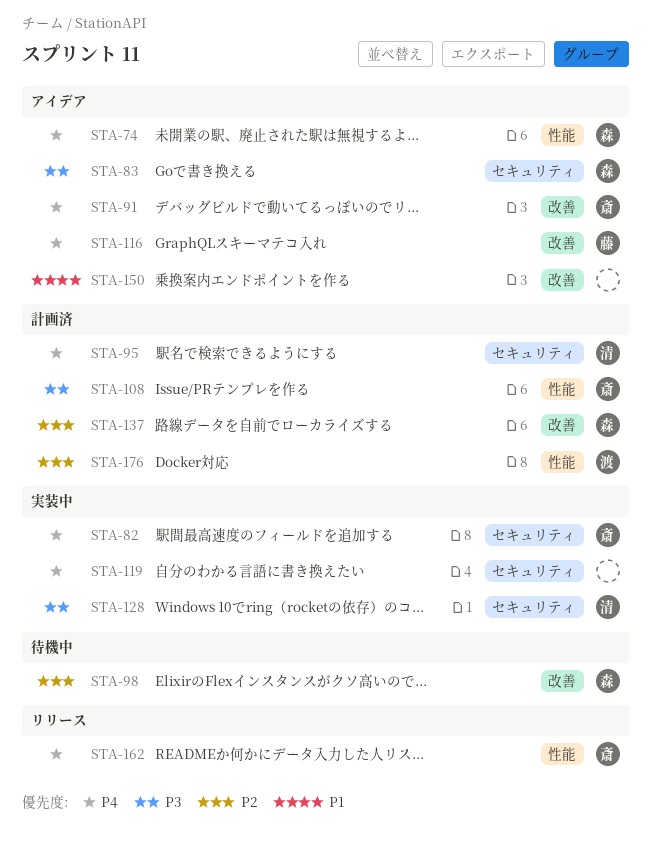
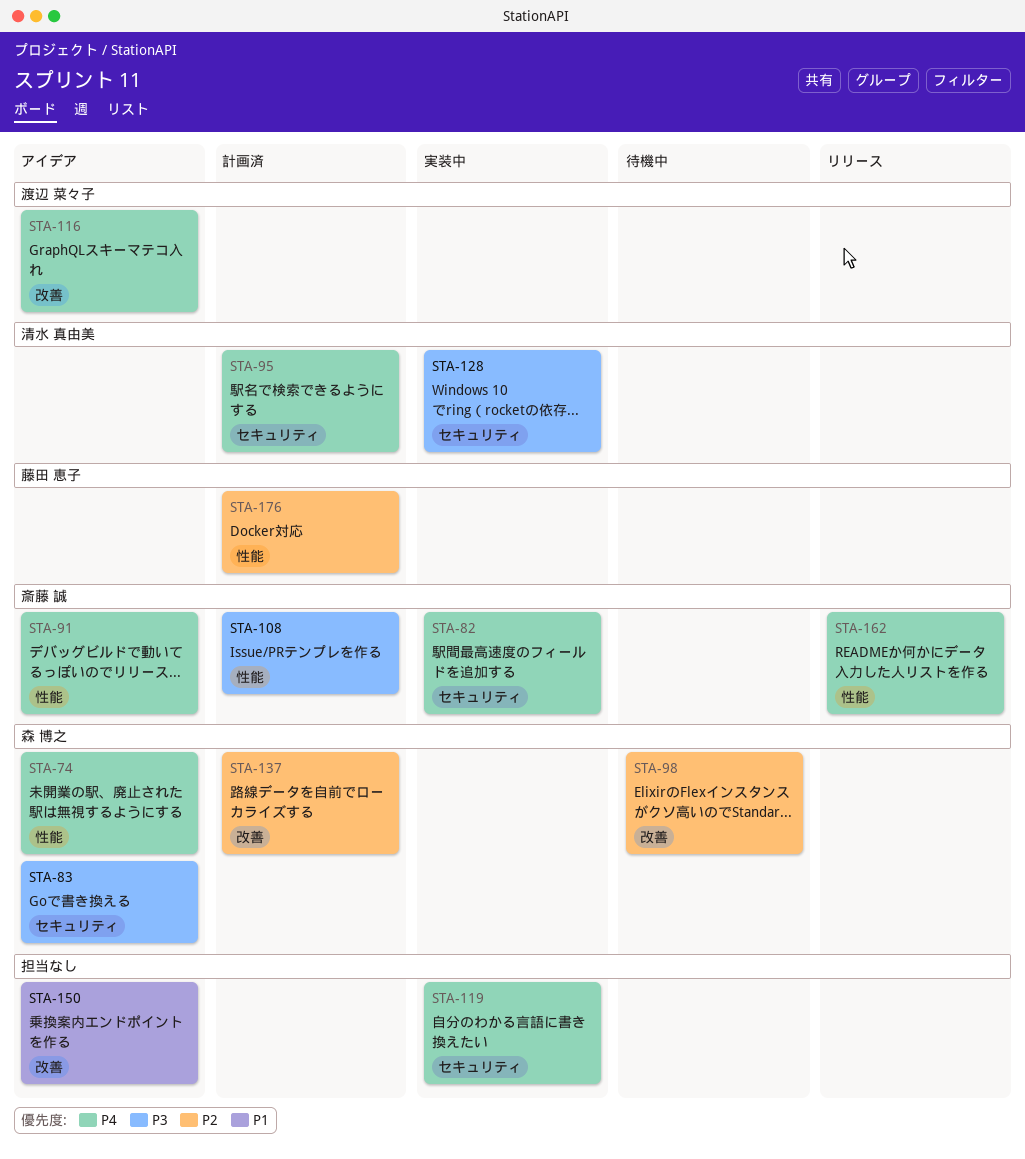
STA-91, label: 改善 -> 性能
STA-116, owner: 藤田 恵子 -> 渡辺 菜々子
STA-176, owner: 渡辺 菜々子 -> 藤田 恵子

